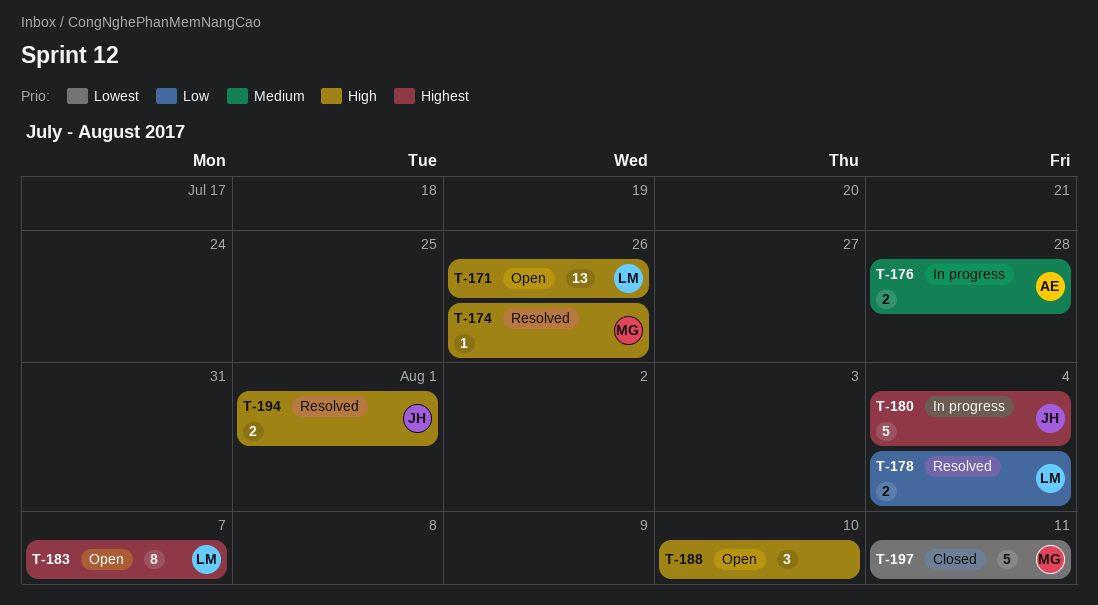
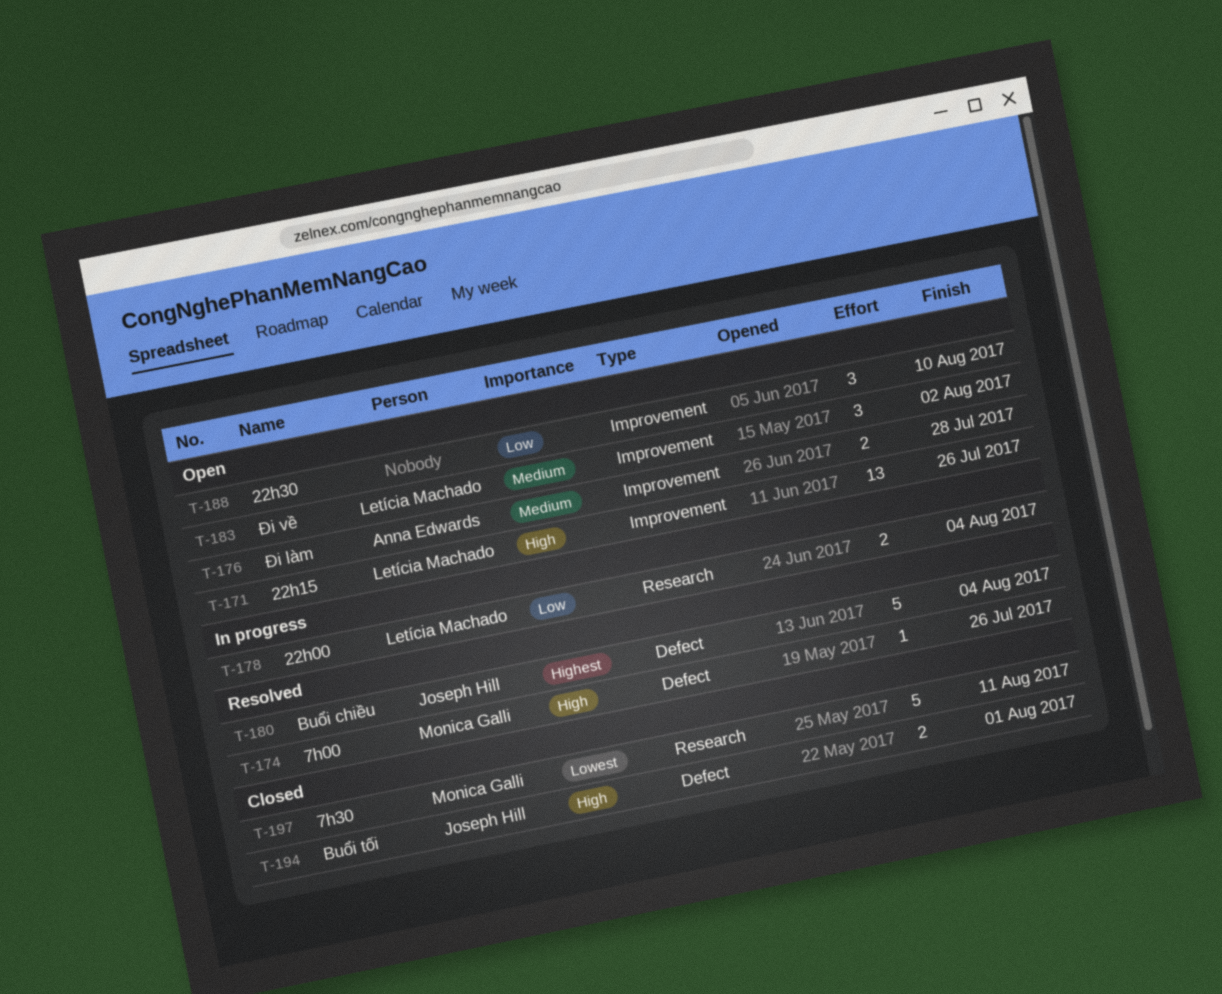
T-176, status: In progress -> Open
T-178, status: Resolved -> In progress
T-180, status: In progress -> Resolved
T-183, priority: Highest -> Medium
T-183, estimate: 8 -> 3
T-183, due: Aug 7 -> Aug 2
T-188, priority: High -> Low
T-194, status: Resolved -> Closed

